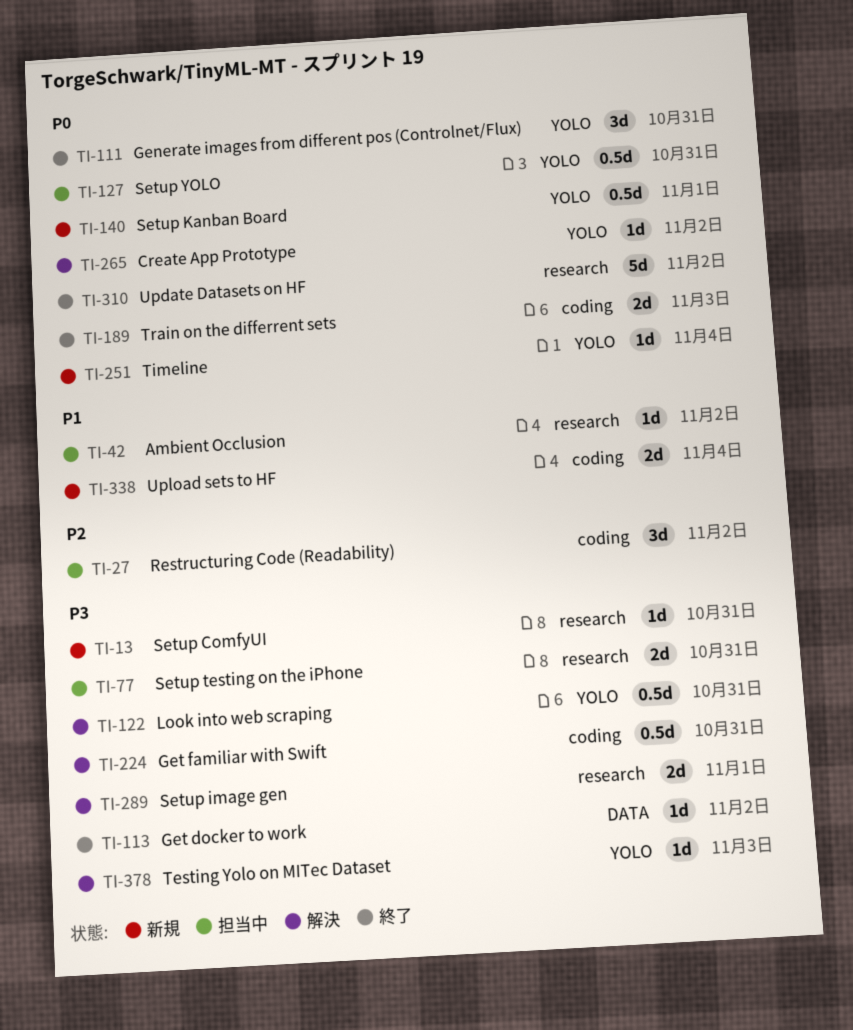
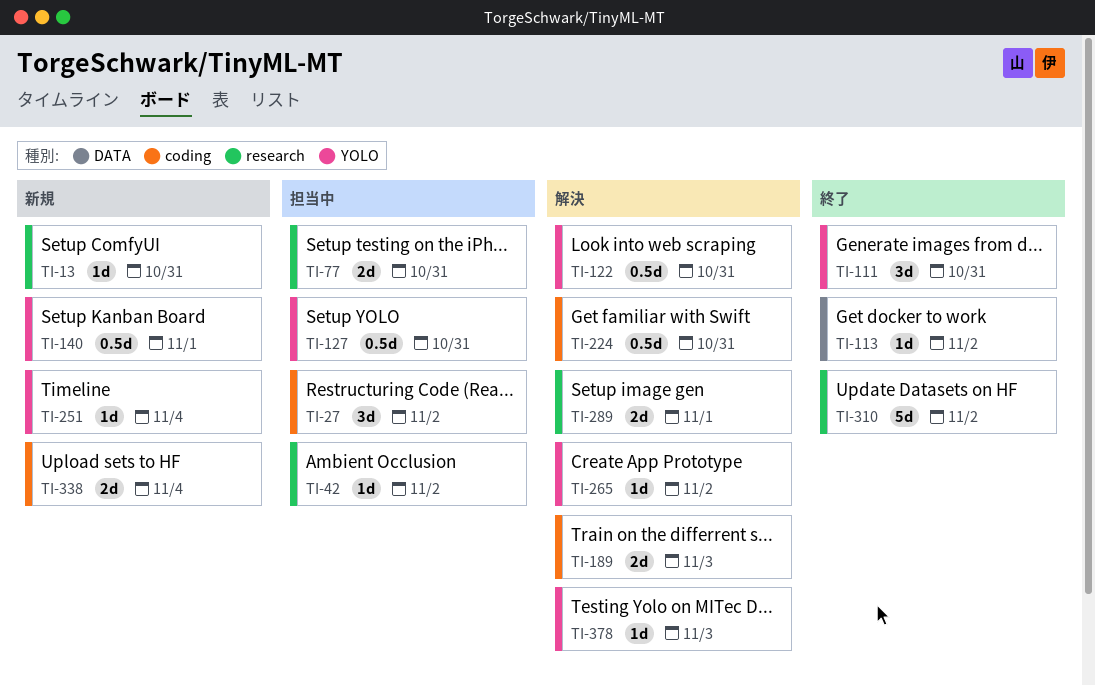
TI-189, status: 終了 -> 解決

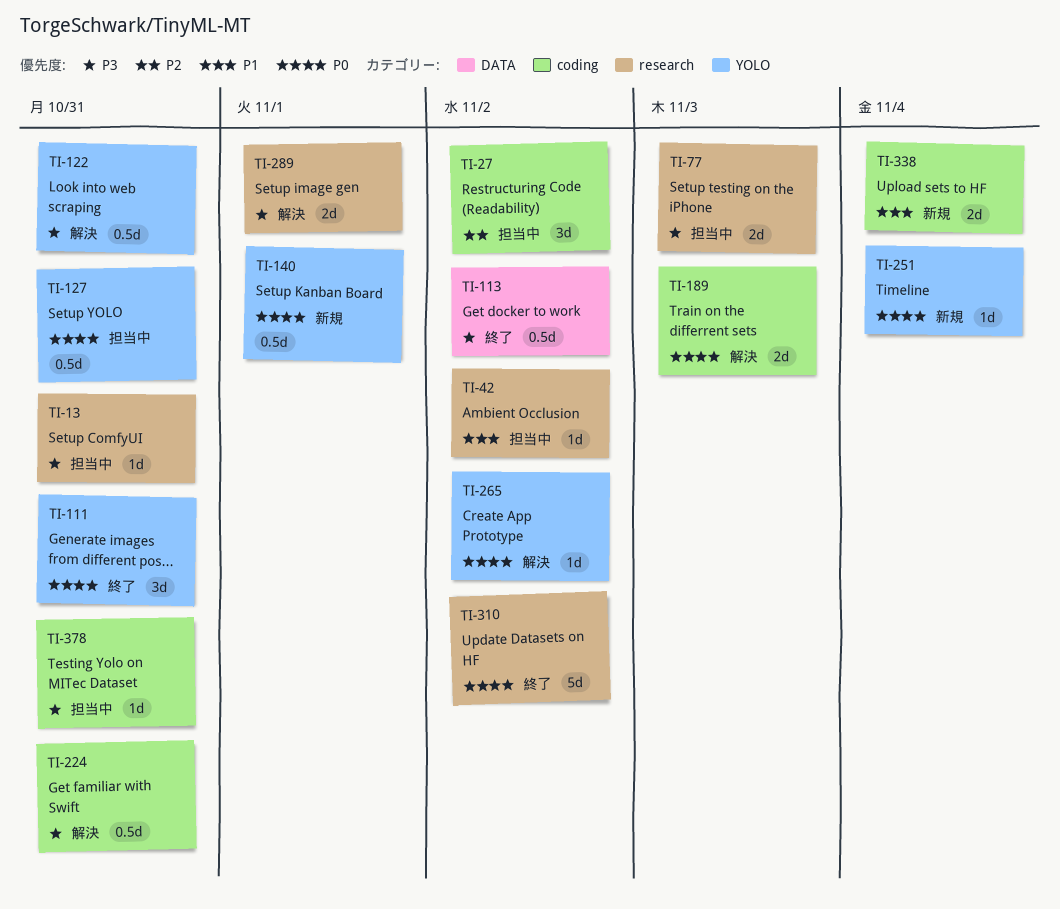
TI-13, status: 新規 -> 担当中
TI-77, due: Oct 31 -> Nov 3
TI-113, estimate: 1d -> 0.5d
TI-378, status: 解決 -> 担当中
TI-378, label: YOLO -> coding
TI-378, due: Nov 3 -> Oct 31

